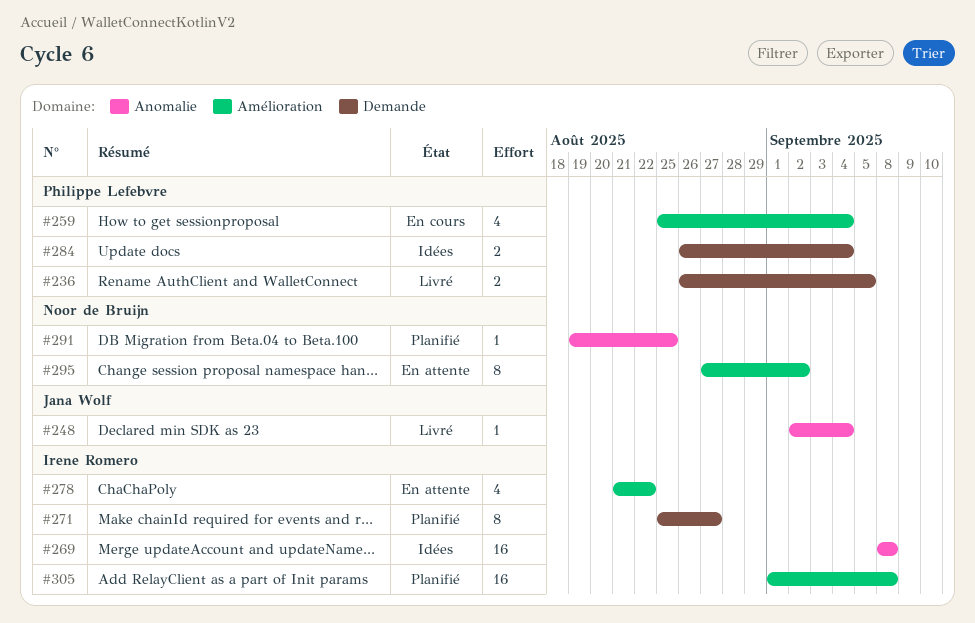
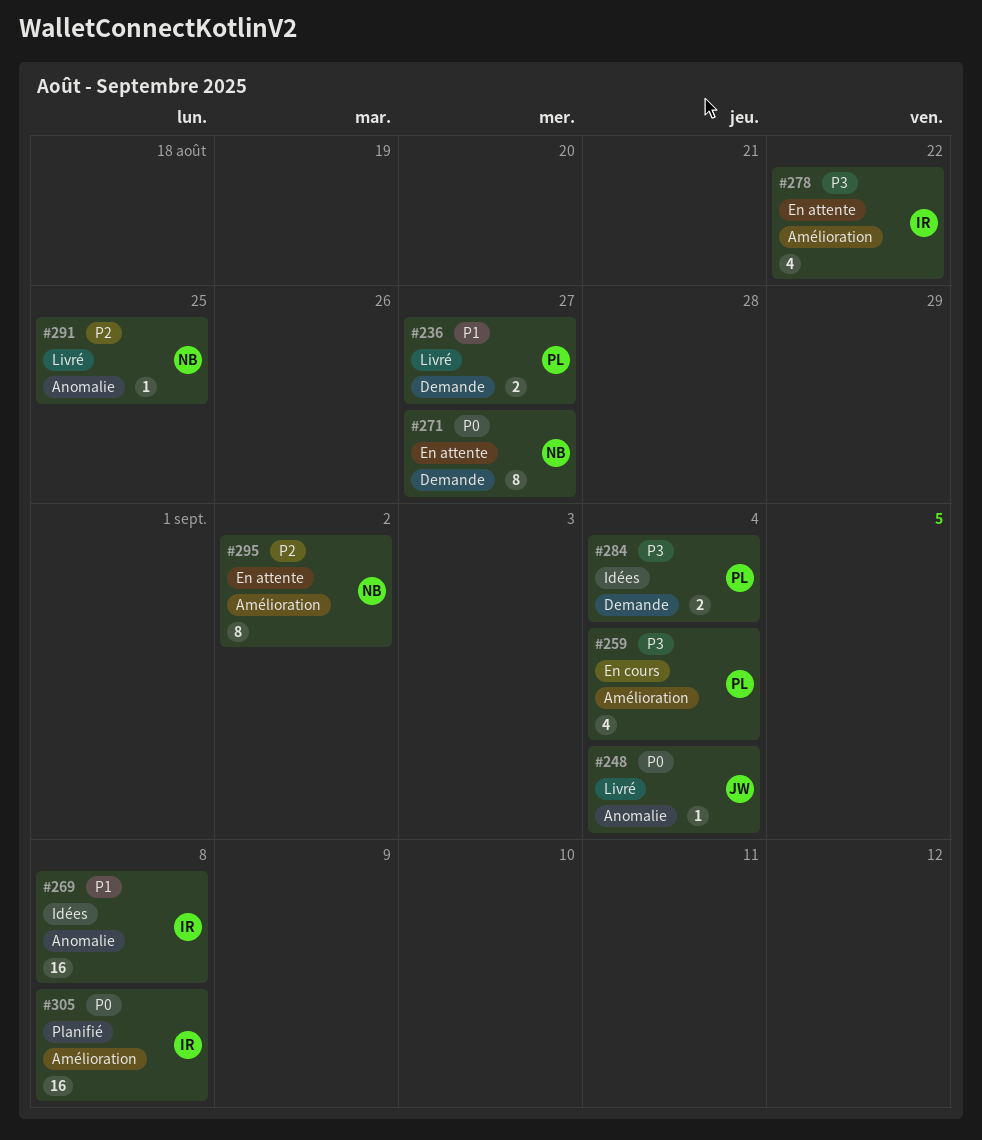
#236, due: Sep 5 -> Aug 27
#271, status: Planifié -> En attente
#271, owner: Irene Romero -> Noor de Bruijn
#291, status: Planifié -> Livré

